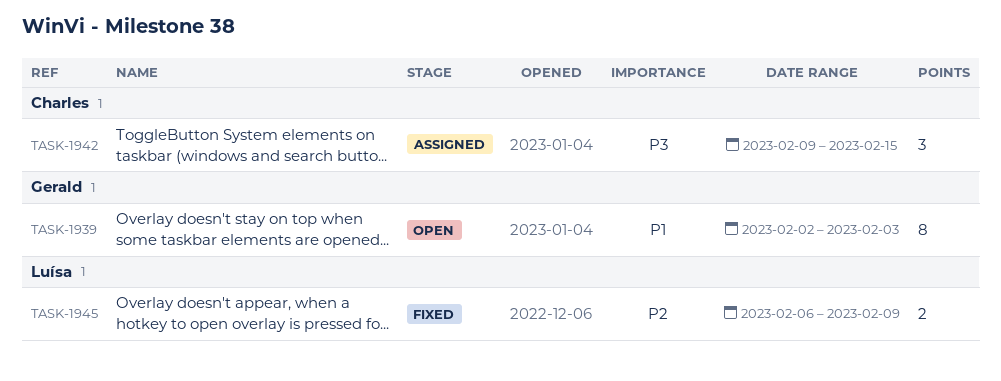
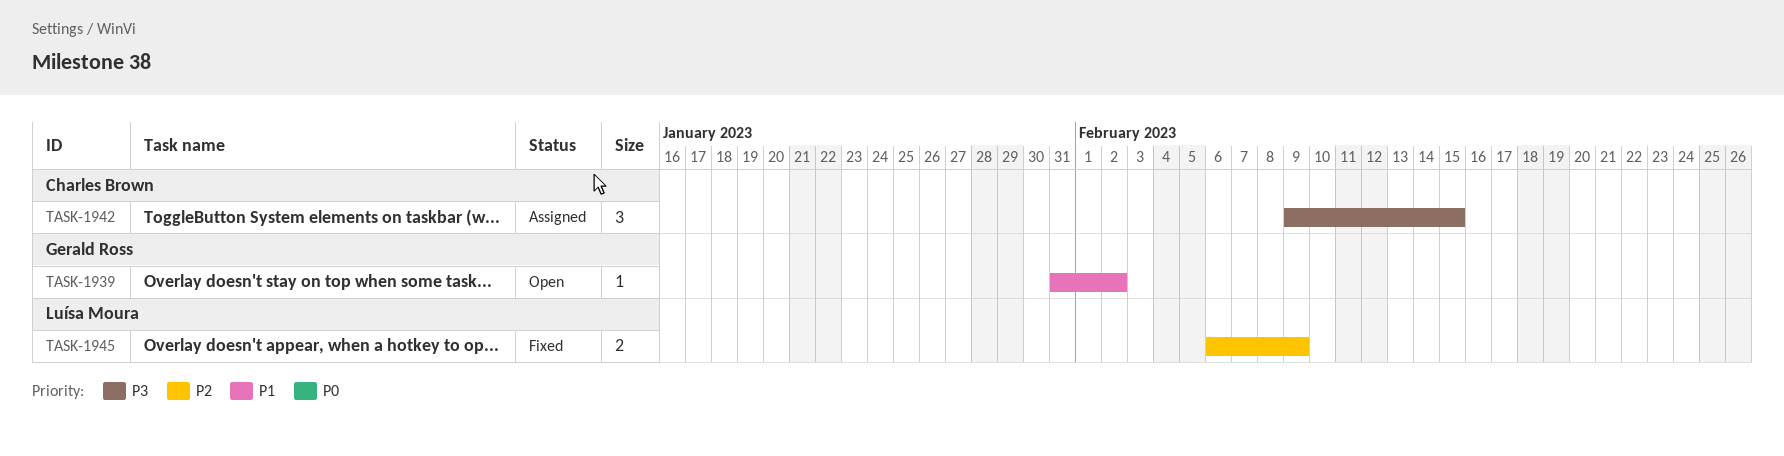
TASK-1939, estimate: 8 -> 1
TASK-1939, start: Feb 2 -> Jan 31
TASK-1939, due: Feb 3 -> Feb 2

